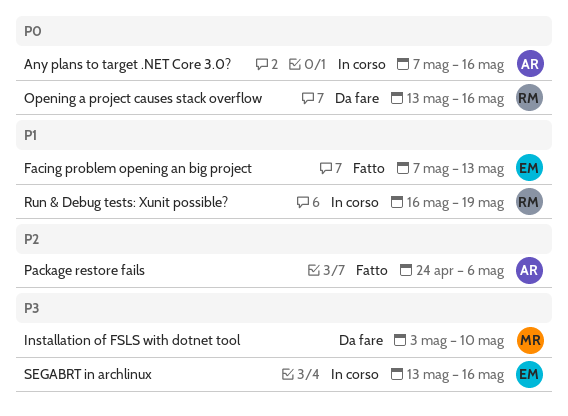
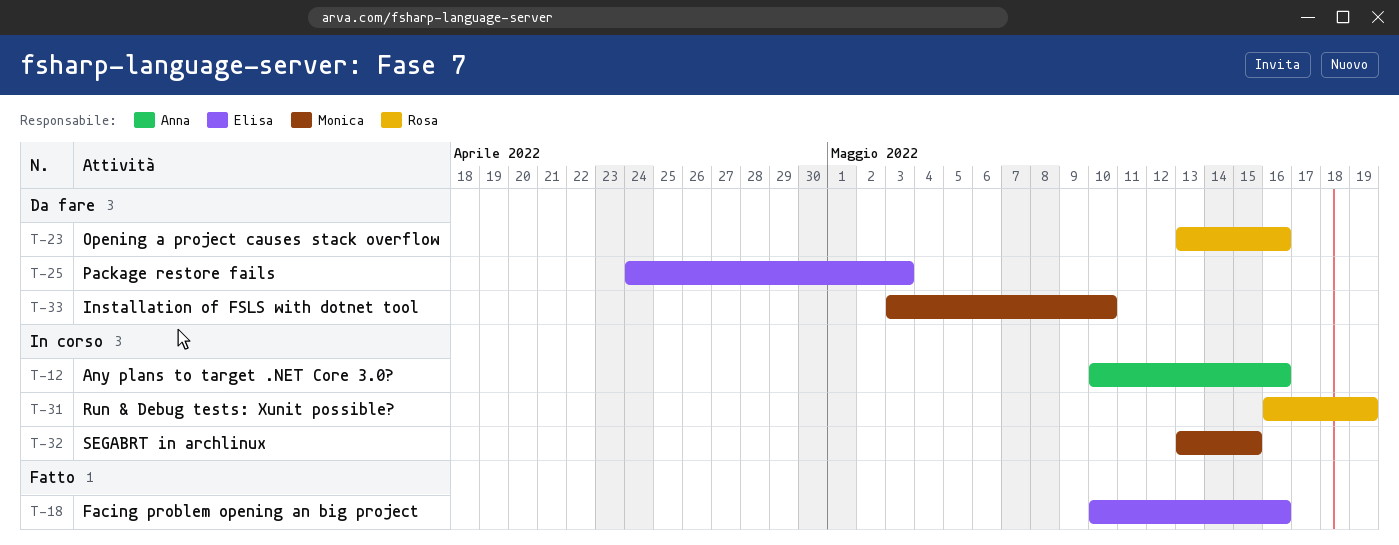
Any plans to target .NET Core 3.0?, start: May 7 -> May 10
Facing problem opening an big project, start: May 7 -> May 10
Facing problem opening an big project, due: May 13 -> May 16
Package restore fails, status: Fatto -> Da fare
Package restore fails, owner: Anna -> Elisa
Package restore fails, due: May 6 -> May 3
SEGABRT in archlinux, owner: Elisa -> Monica
SEGABRT in archlinux, due: May 16 -> May 15

